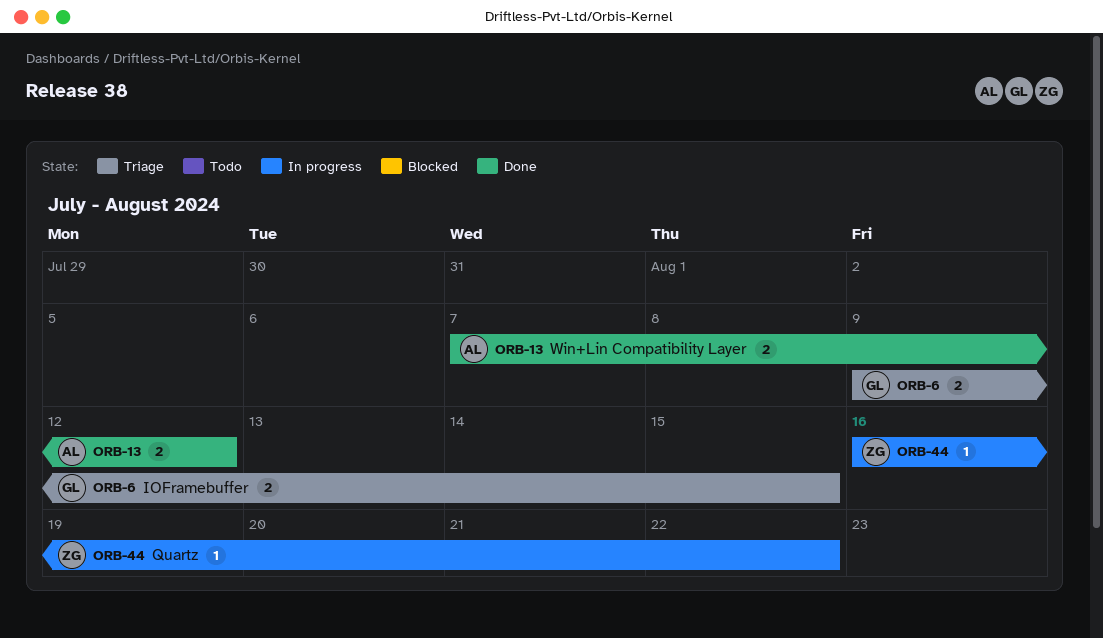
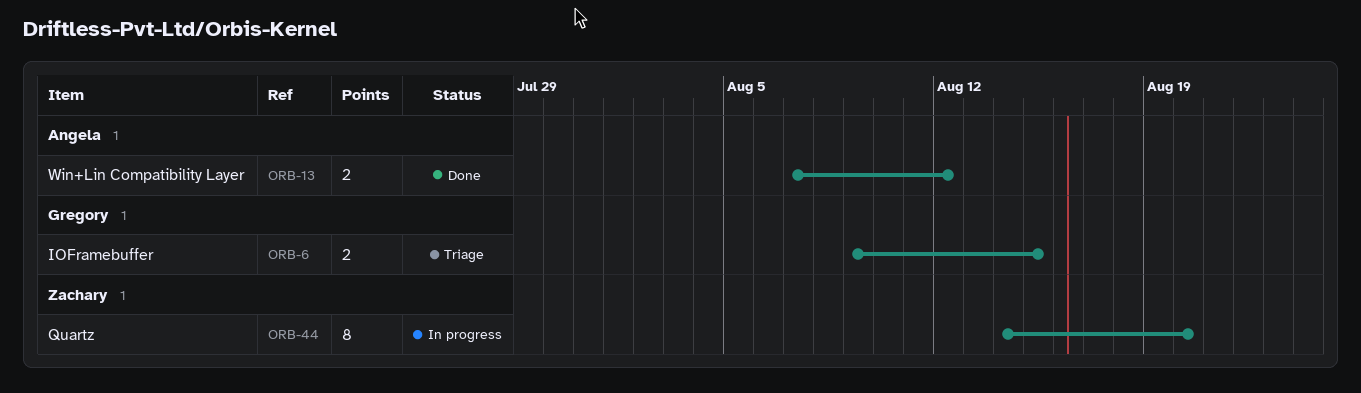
ORB-44, estimate: 1 -> 8
ORB-44, start: Aug 16 -> Aug 14
ORB-44, due: Aug 22 -> Aug 20

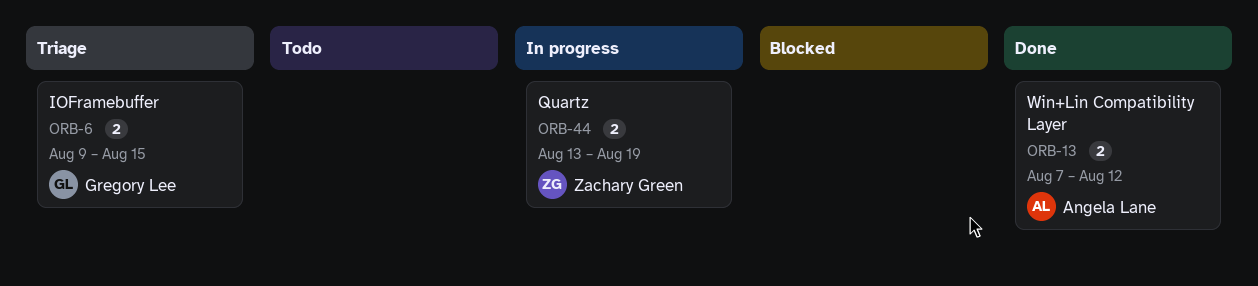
ORB-44, estimate: 8 -> 2
ORB-44, start: Aug 14 -> Aug 13
ORB-44, due: Aug 20 -> Aug 19

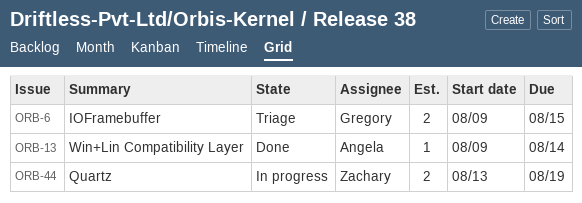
ORB-13, estimate: 2 -> 1
ORB-13, start: Aug 7 -> Aug 9
ORB-13, due: Aug 12 -> Aug 14

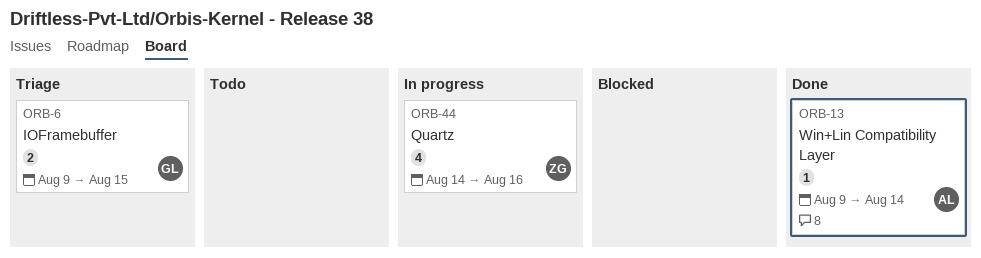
ORB-44, estimate: 2 -> 4
ORB-44, start: Aug 13 -> Aug 14
ORB-44, due: Aug 19 -> Aug 16

